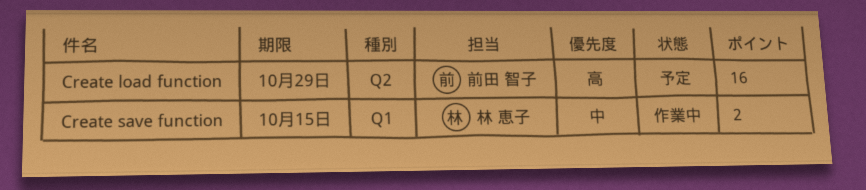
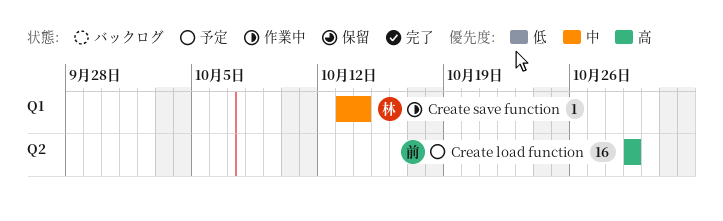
Create save function, estimate: 2 -> 1
Create save function, due: Oct 15 -> Oct 14

